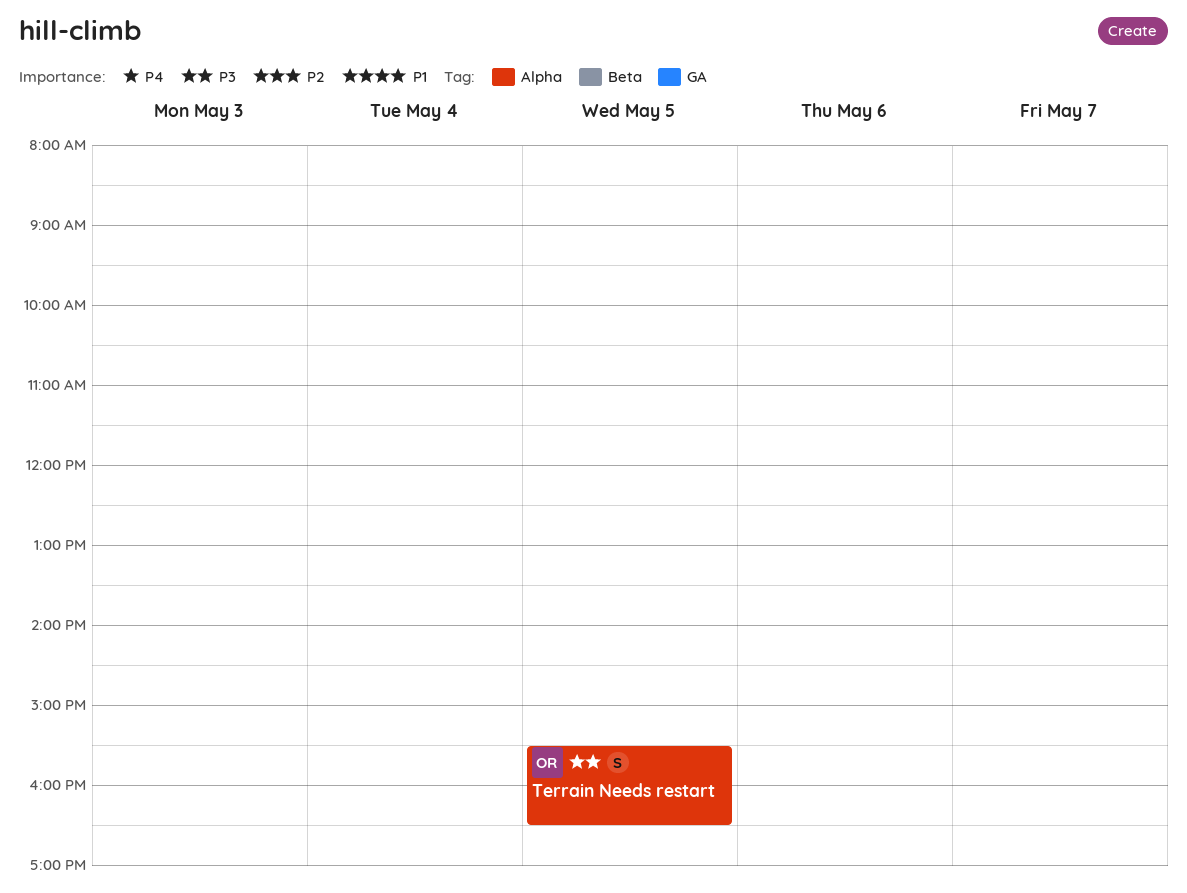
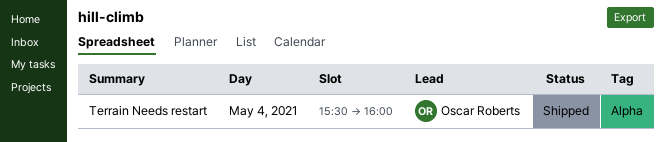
Terrain Needs restart, day: May 5 -> May 4
Terrain Needs restart, ends: 16:30 -> 16:00

